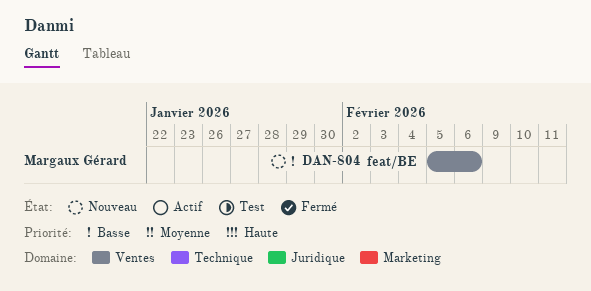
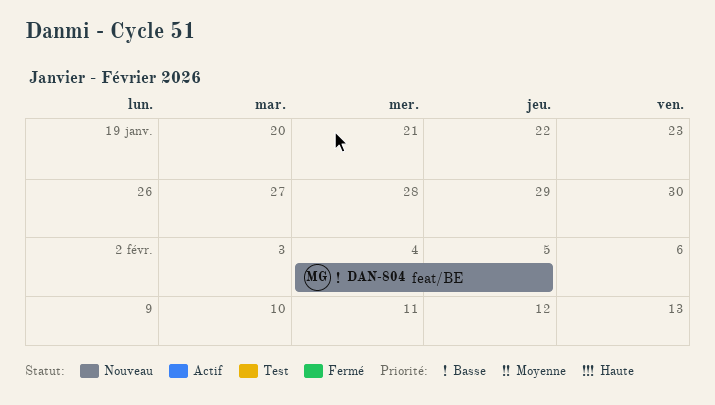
DAN-804, start: Feb 5 -> Feb 4
DAN-804, due: Feb 6 -> Feb 5

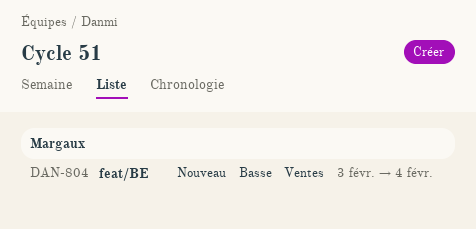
DAN-804, start: Feb 4 -> Feb 3
DAN-804, due: Feb 5 -> Feb 4

